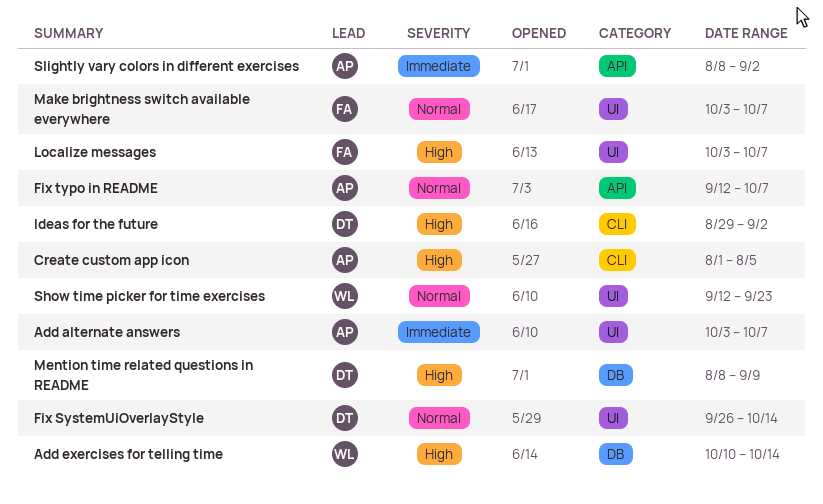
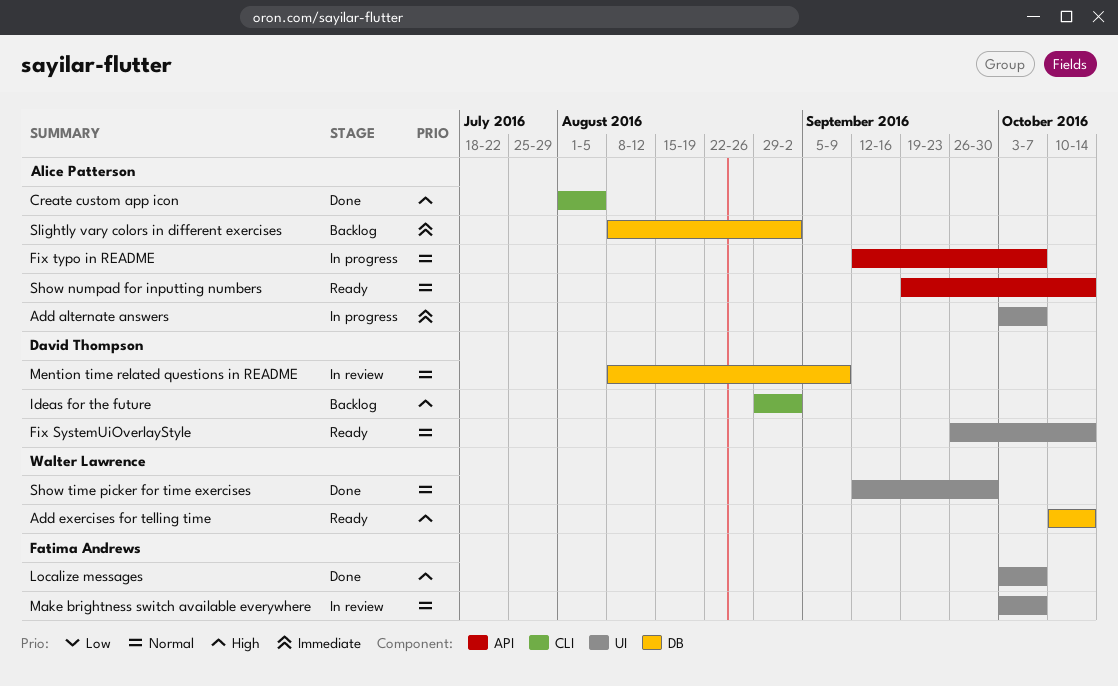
Mention time related questions in README, priority: High -> Normal
Show numpad for inputting numbers: none -> present
Show time picker for time exercises, due: Sep 23 -> Sep 30
Slightly vary colors in different exercises, label: API -> DB

